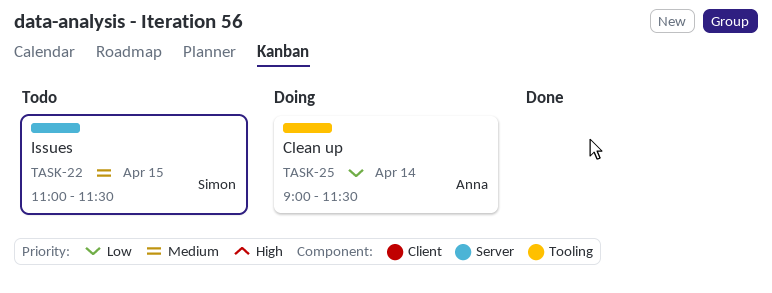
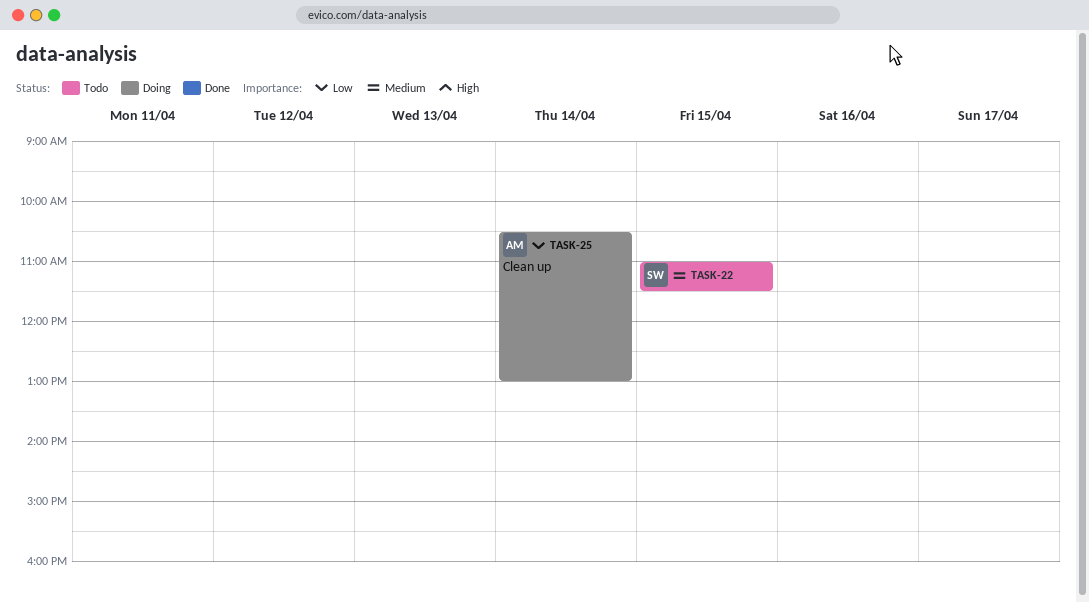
TASK-25, begins: 09:00 -> 10:30
TASK-25, ends: 11:30 -> 13:00

